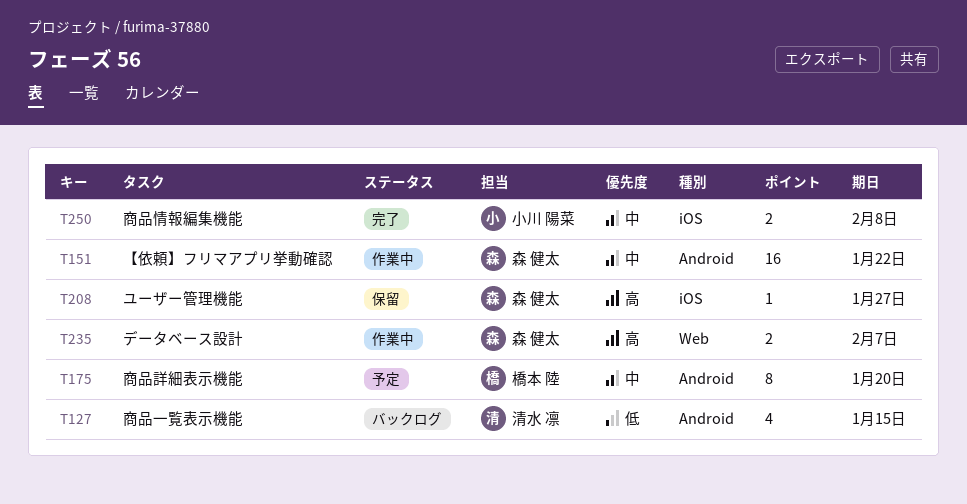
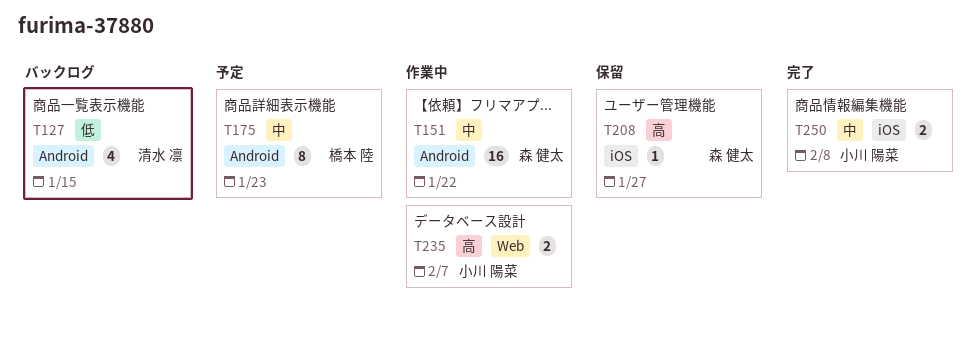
T175, due: Jan 20 -> Jan 23
T235, owner: 森 健太 -> 小川 陽菜

